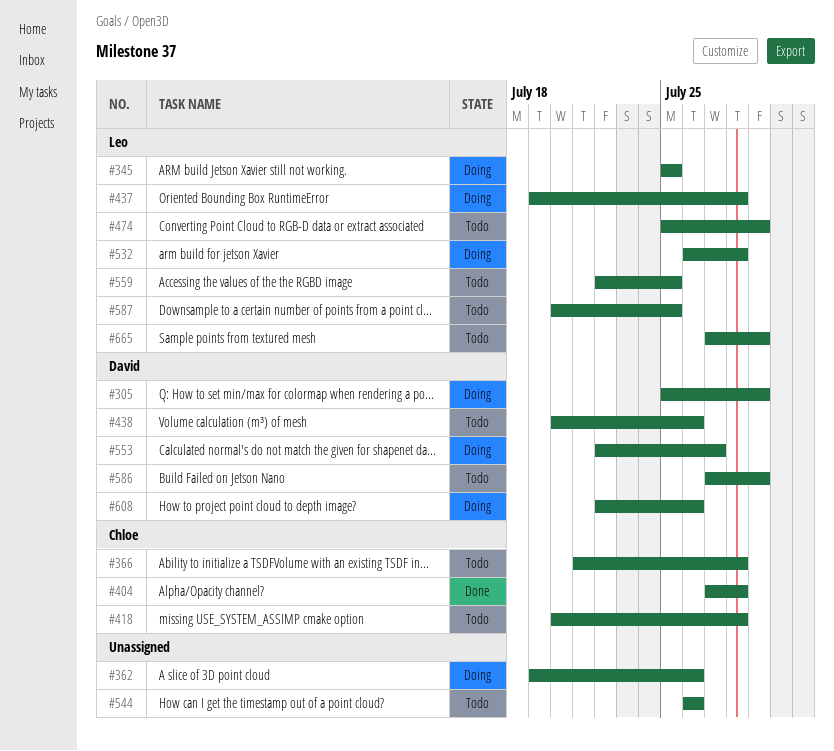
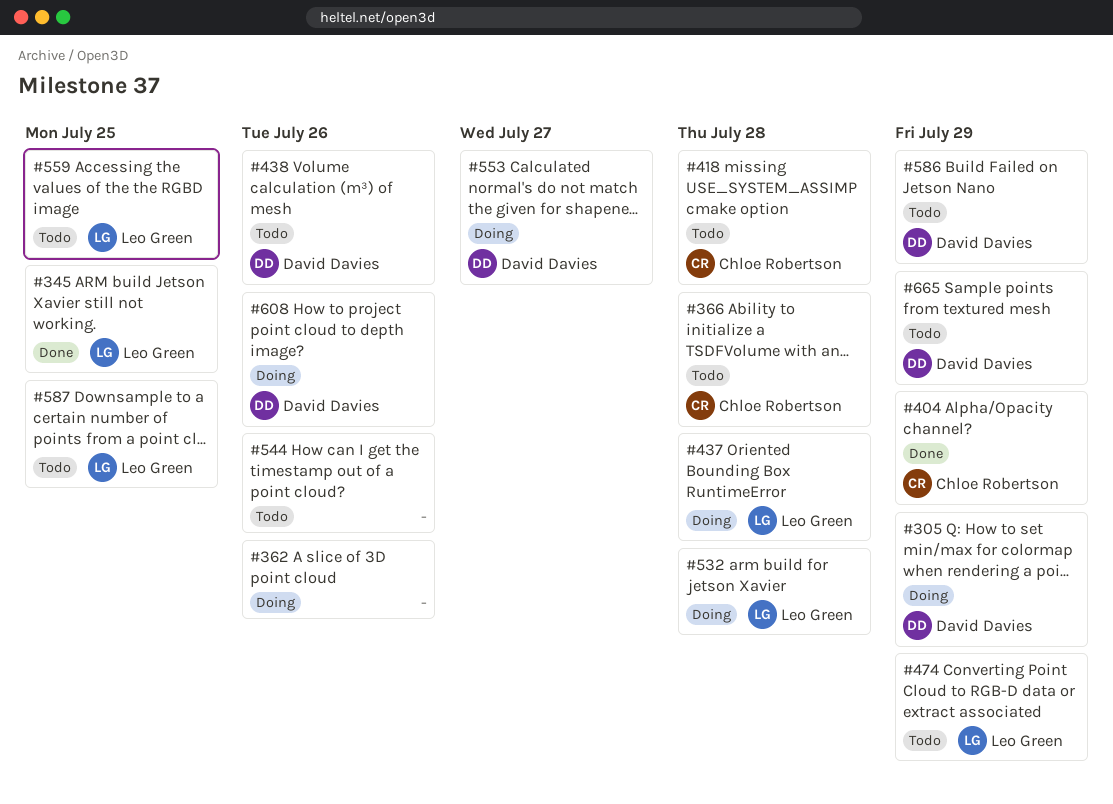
#345, status: Doing -> Done
#404, due: Jul 28 -> Jul 29
#665, owner: Leo Green -> David Davies

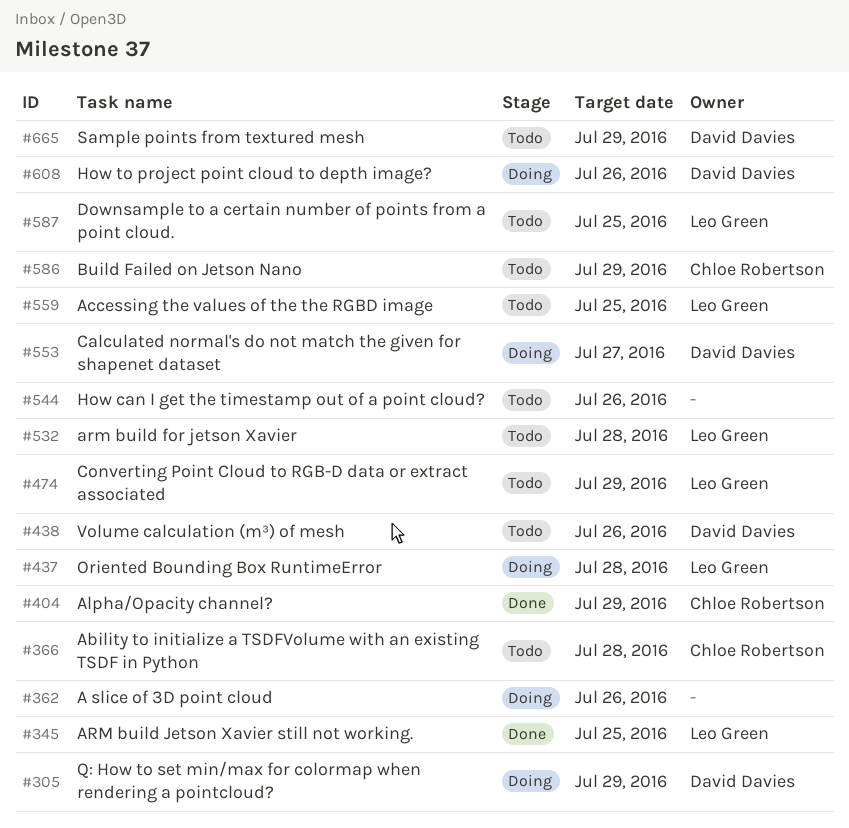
#418: present -> none
#532, status: Doing -> Todo
#586, owner: David Davies -> Chloe Robertson

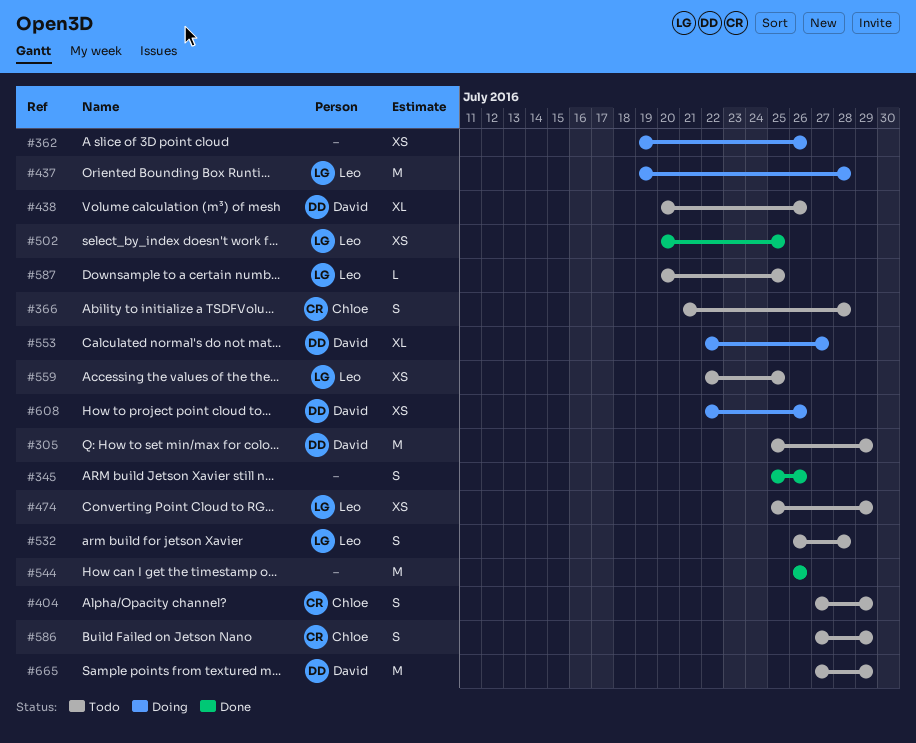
#305, status: Doing -> Todo
#345, owner: Leo Green -> none
#345, due: Jul 25 -> Jul 26
#404, status: Done -> Todo
#502: none -> present
#544, status: Todo -> Done

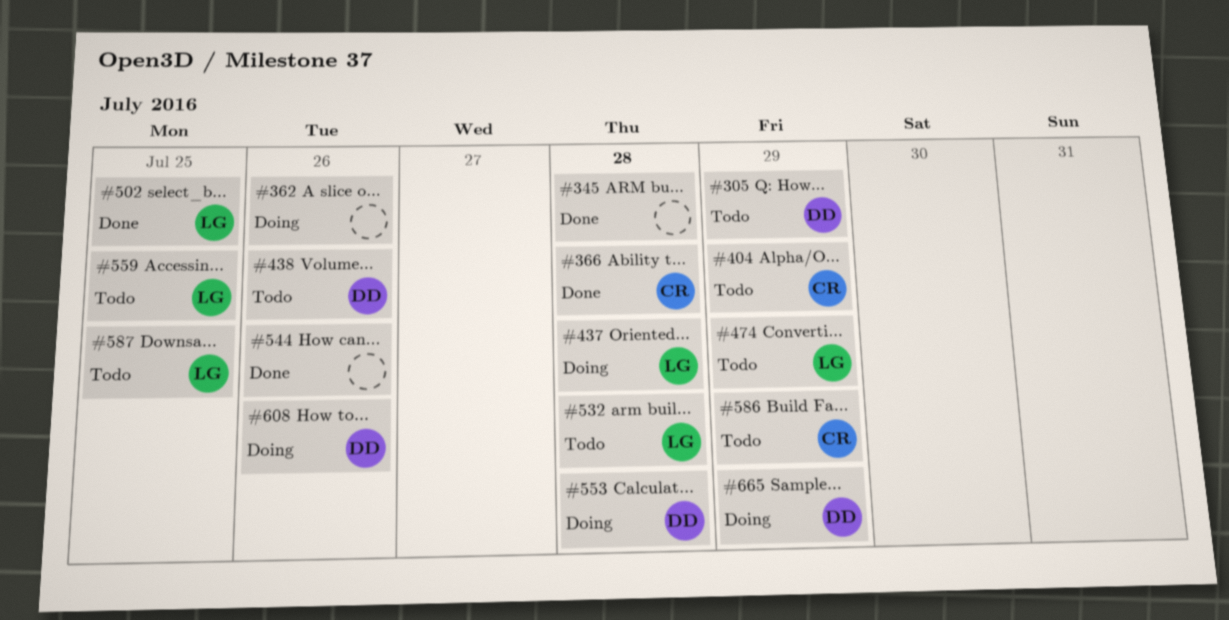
#345, due: Jul 26 -> Jul 28
#366, status: Todo -> Done
#553, due: Jul 27 -> Jul 28
#665, status: Todo -> Doing

